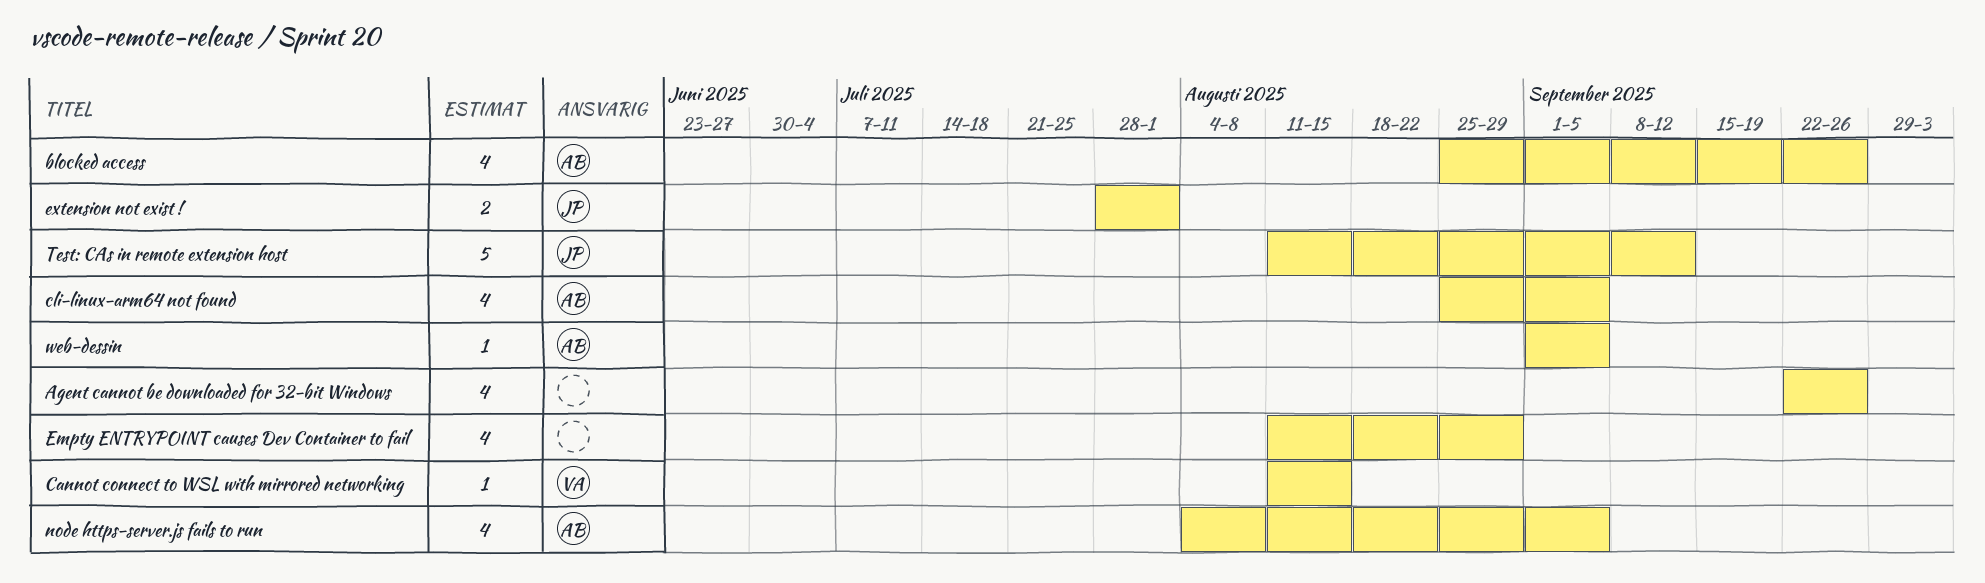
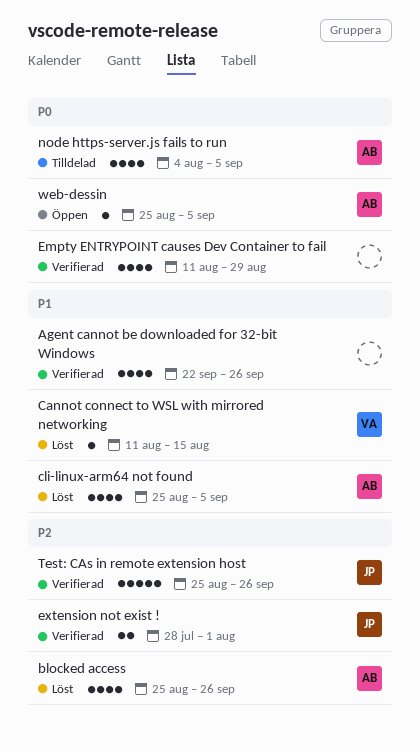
Test: CAs in remote extension host, start: Aug 11 -> Aug 25
Test: CAs in remote extension host, due: Sep 12 -> Sep 26
web-dessin, start: Sep 1 -> Aug 25

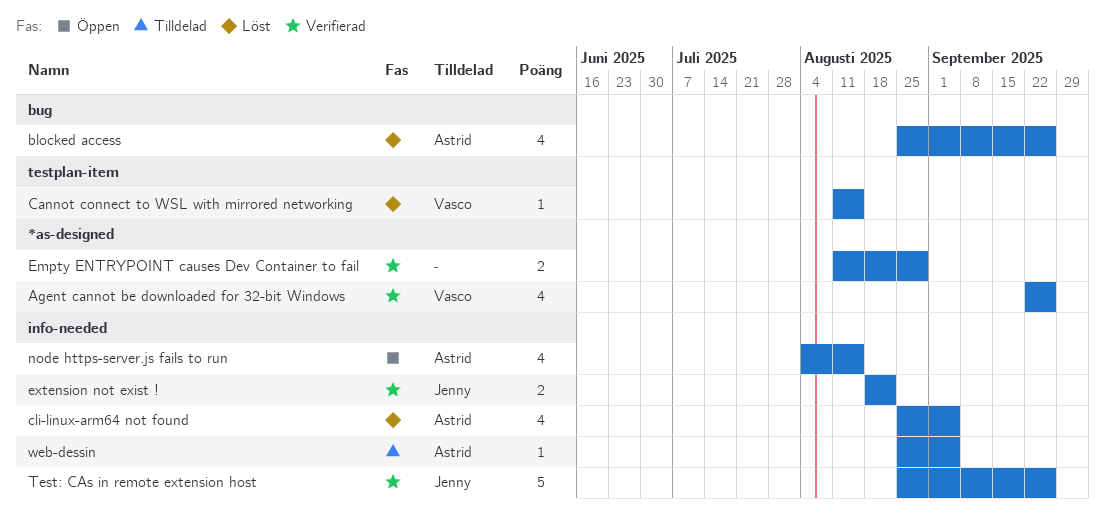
Agent cannot be downloaded for 32-bit Windows, owner: none -> Vasco
Empty ENTRYPOINT causes Dev Container to fail, estimate: 4 -> 2
extension not exist !, start: Jul 28 -> Aug 18
extension not exist !, due: Aug 1 -> Aug 22
node https-server.js fails to run, status: Tilldelad -> Öppen
node https-server.js fails to run, due: Sep 5 -> Aug 15
web-dessin, status: Öppen -> Tilldelad

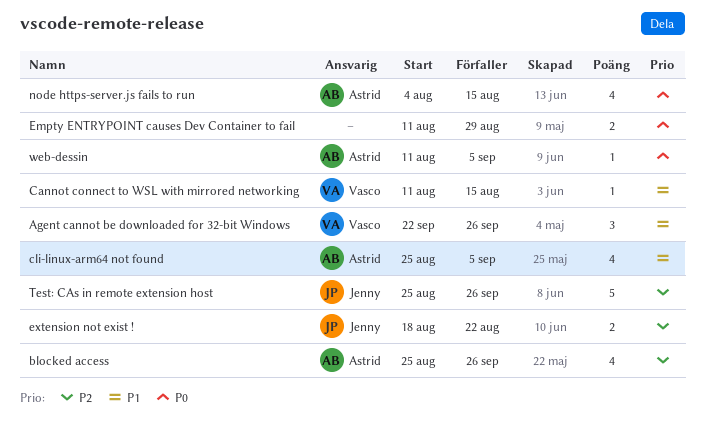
Agent cannot be downloaded for 32-bit Windows, estimate: 4 -> 3
web-dessin, start: Aug 25 -> Aug 11

